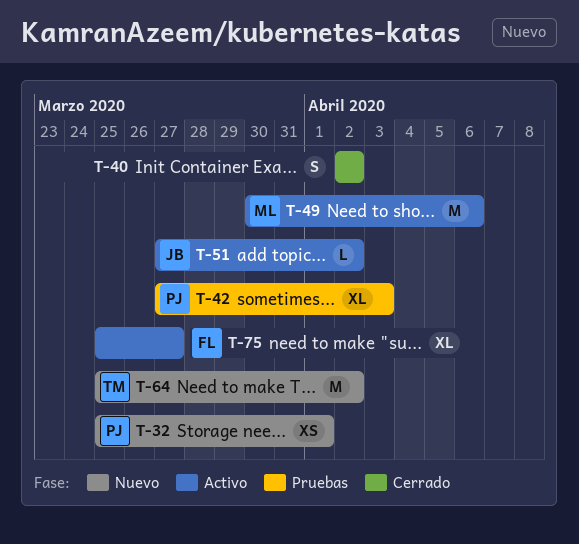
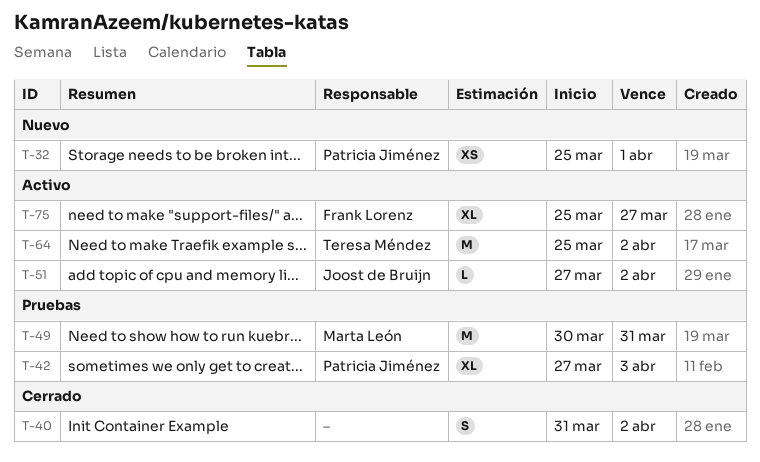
T-40, start: Apr 2 -> Mar 31
T-49, status: Activo -> Pruebas
T-49, due: Apr 6 -> Mar 31
T-64, status: Nuevo -> Activo

